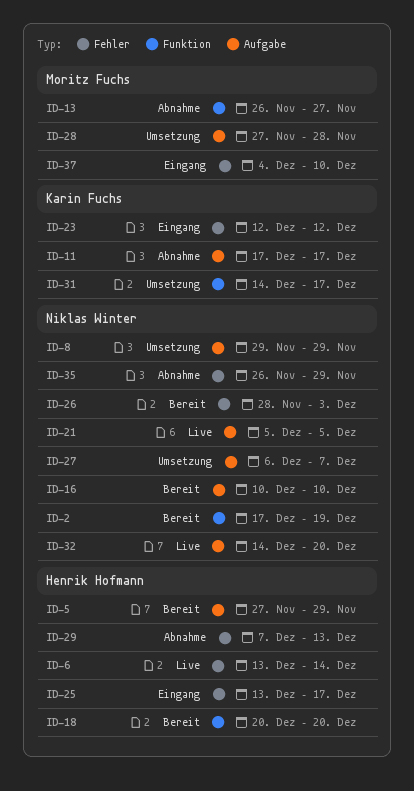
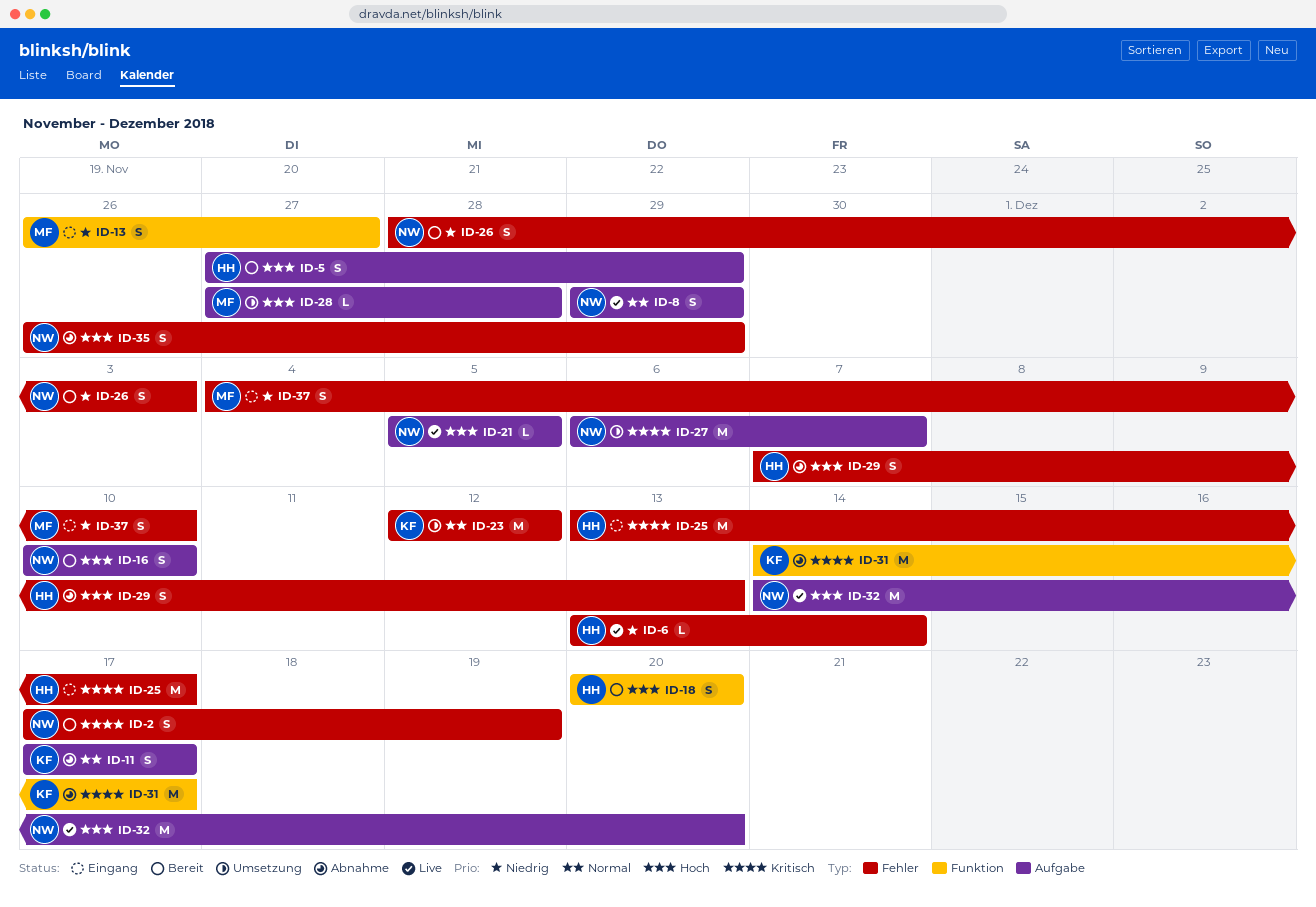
ID-2, label: Funktion -> Fehler
ID-8, status: Umsetzung -> Live
ID-13, status: Abnahme -> Eingang
ID-23, status: Eingang -> Umsetzung
ID-31, status: Umsetzung -> Abnahme

